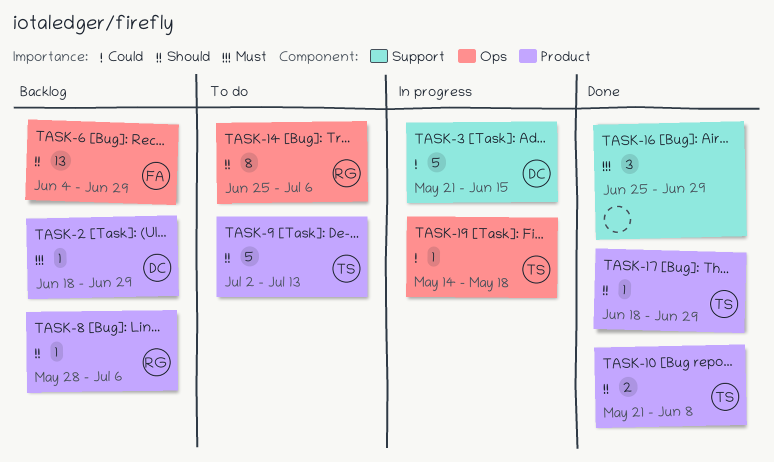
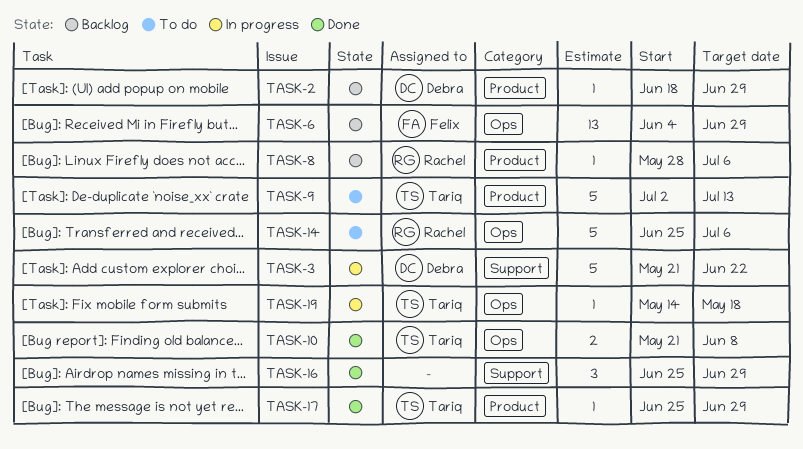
TASK-3, due: Jun 15 -> Jun 22
TASK-10, label: Product -> Ops
TASK-14, estimate: 8 -> 5
TASK-17, start: Jun 18 -> Jun 25

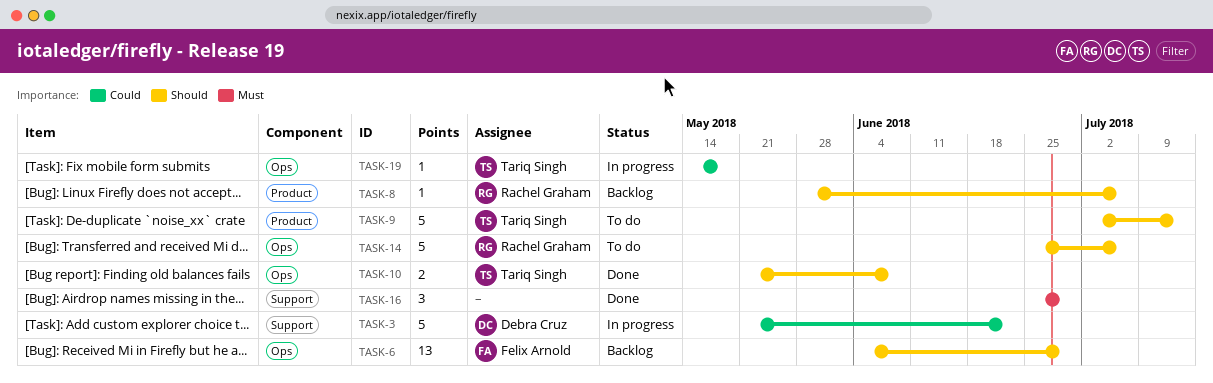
TASK-2: present -> none
TASK-17: present -> none

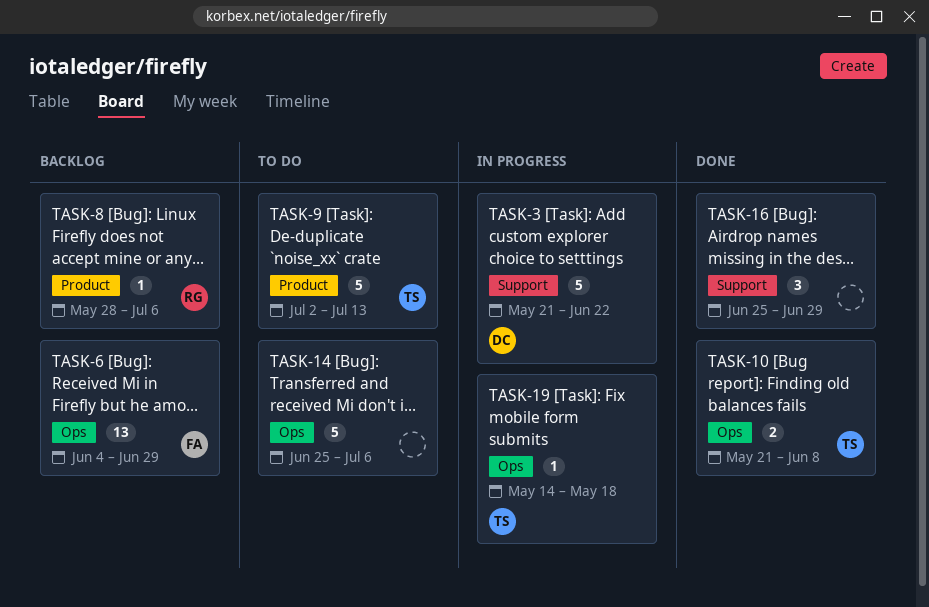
TASK-14, owner: Rachel Graham -> none

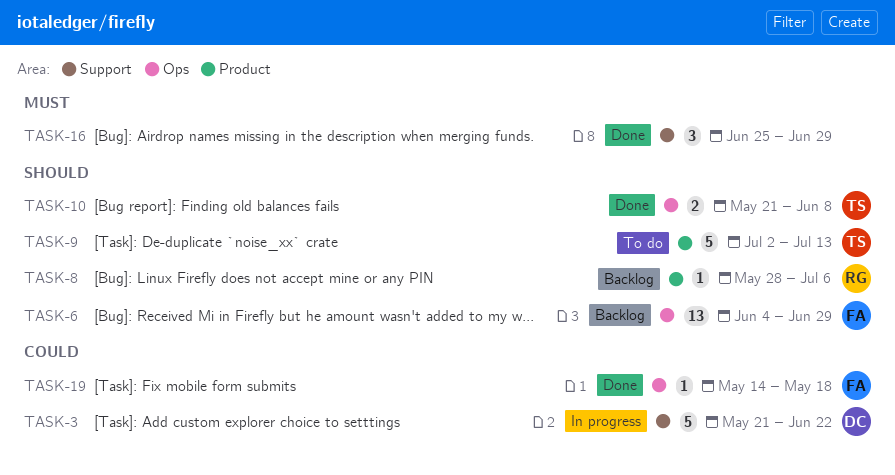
TASK-14: present -> none
TASK-19, status: In progress -> Done
TASK-19, owner: TS -> FA

